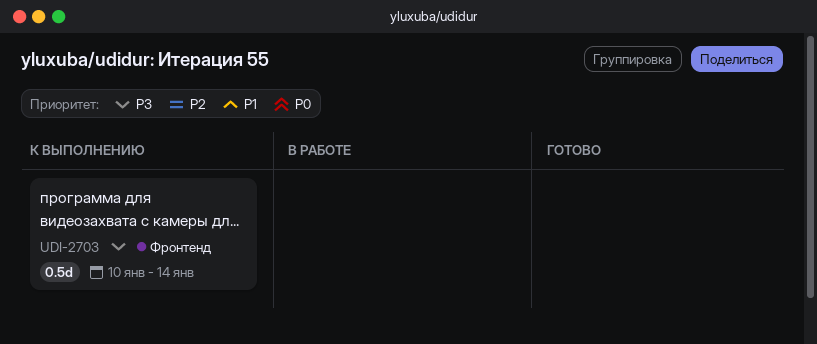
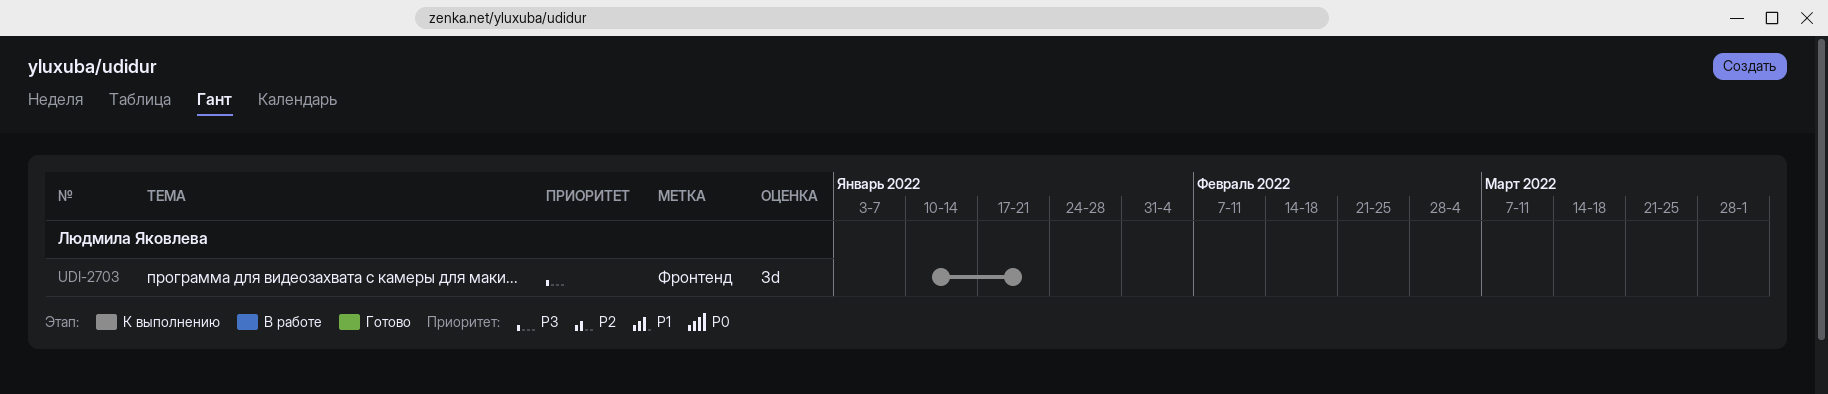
UDI-2703, estimate: 0.5d -> 3d
UDI-2703, due: Jan 14 -> Jan 21

